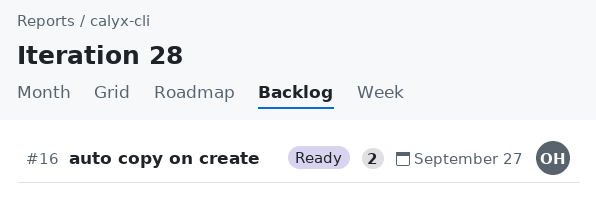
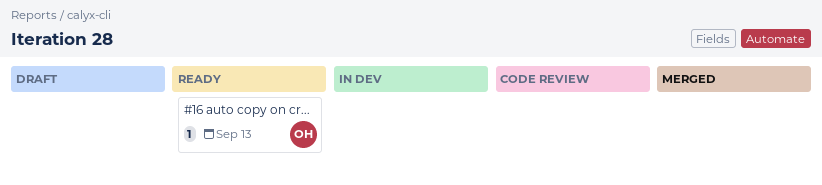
#16, estimate: 2 -> 1
#16, due: Sep 27 -> Sep 13

